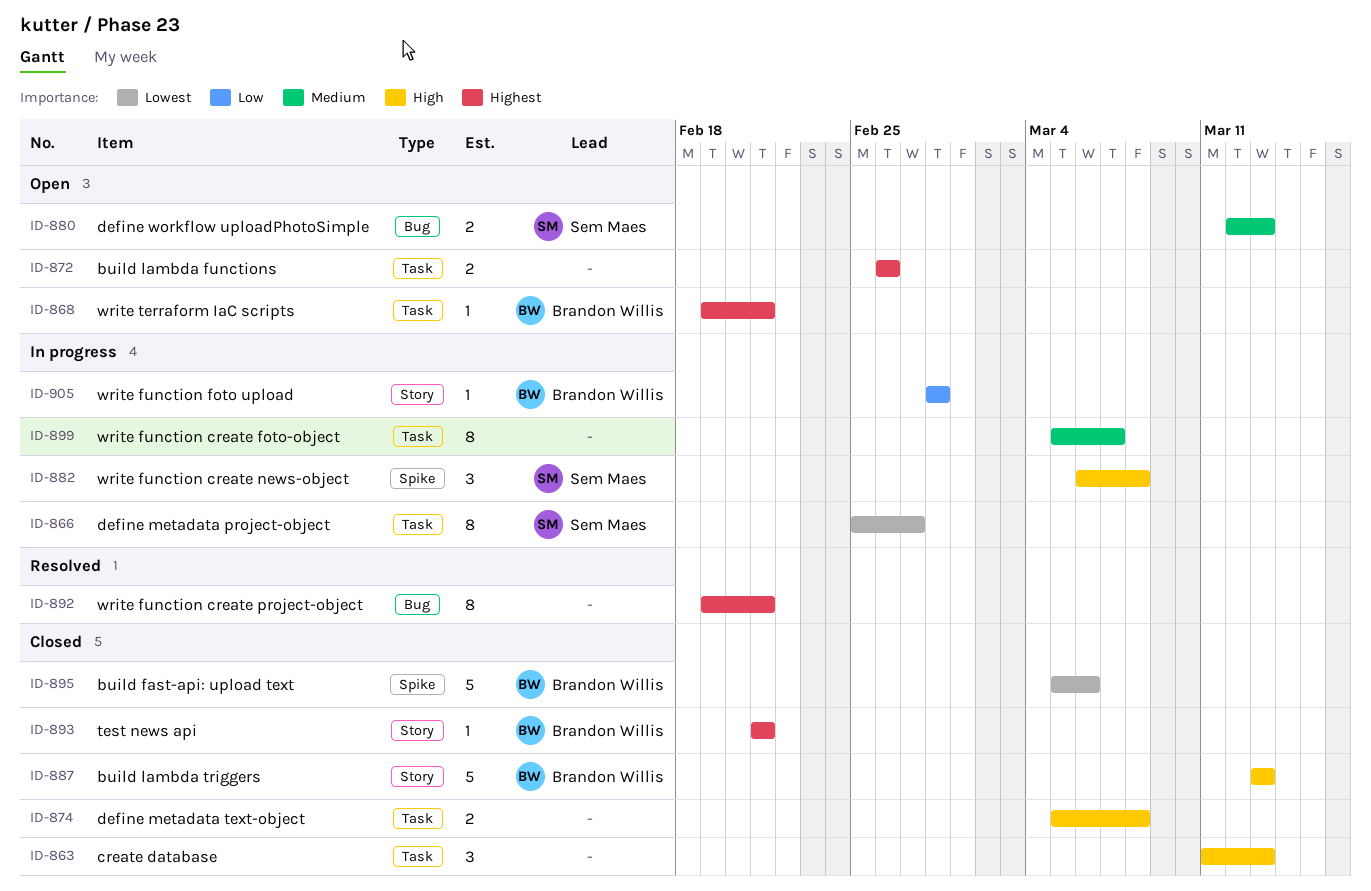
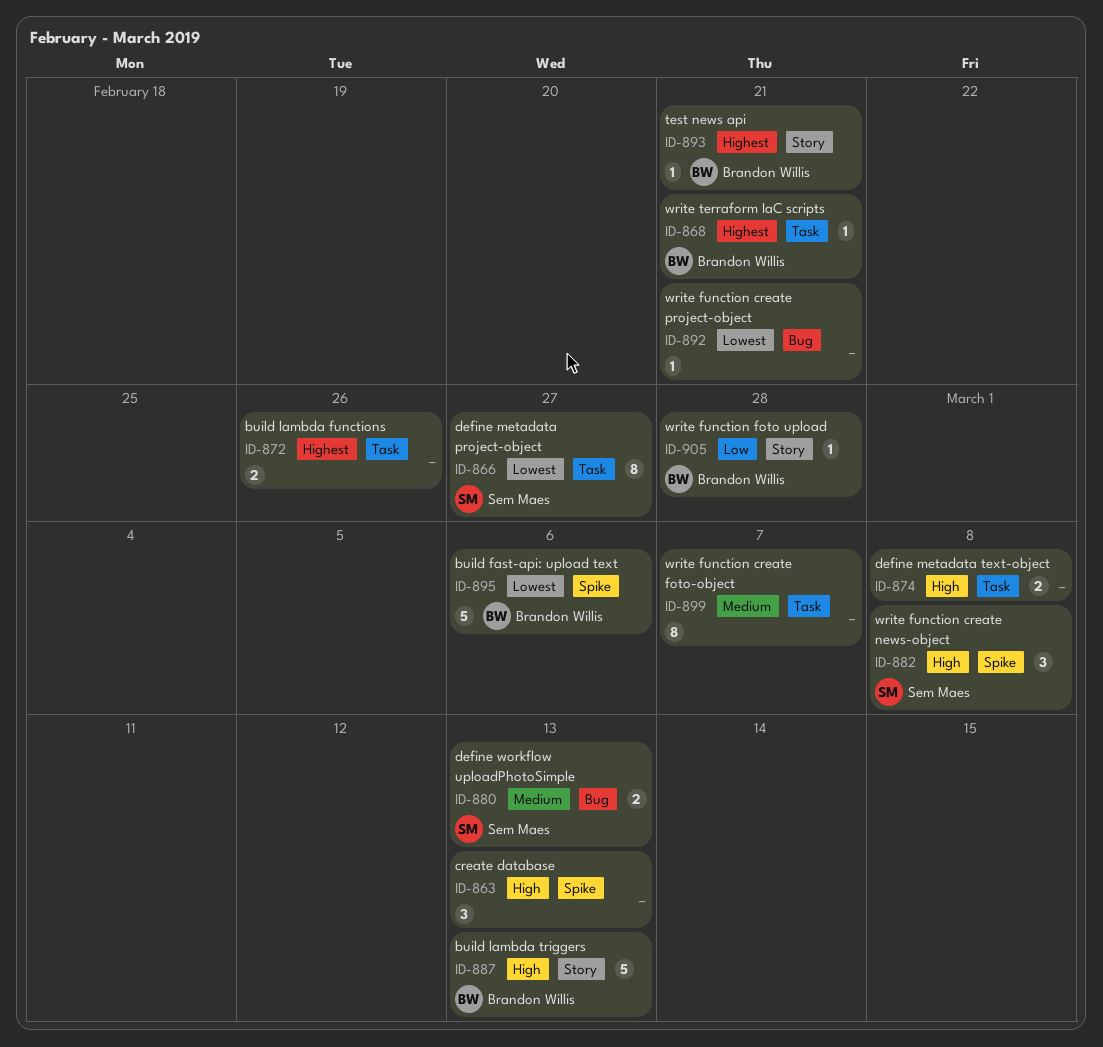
ID-863, label: Task -> Spike
ID-892, priority: Highest -> Lowest
ID-892, estimate: 8 -> 1

